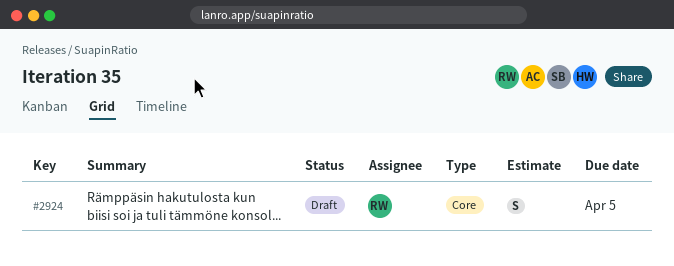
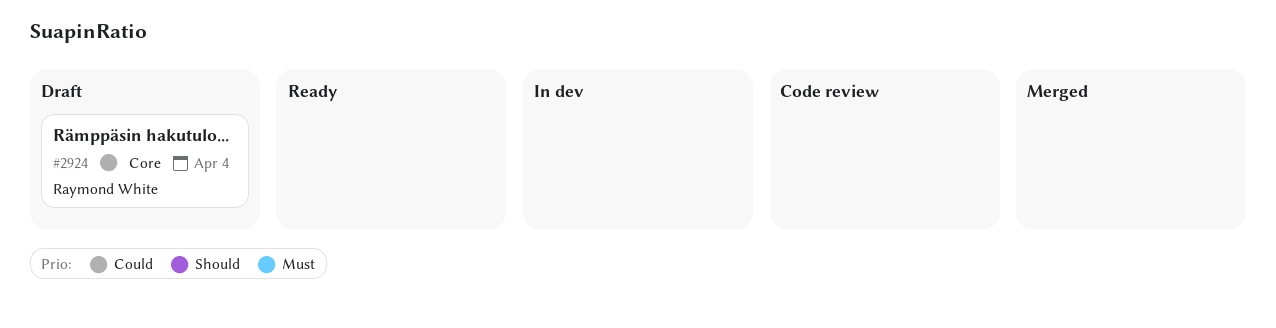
#2924, due: Apr 5 -> Apr 4

